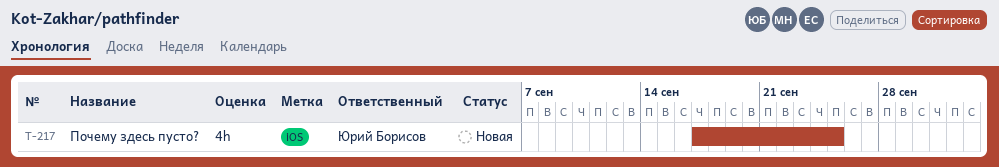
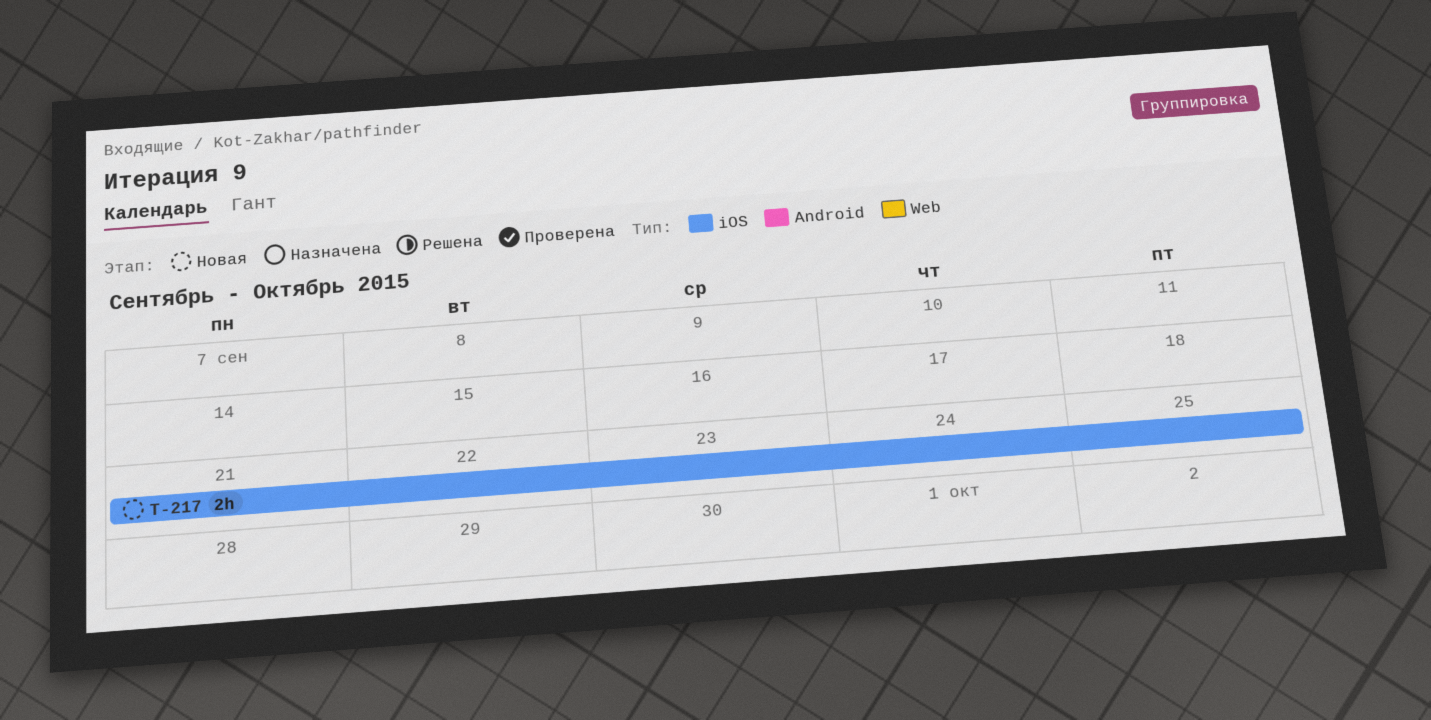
T-217, estimate: 4h -> 2h
T-217, start: Sep 17 -> Sep 21

